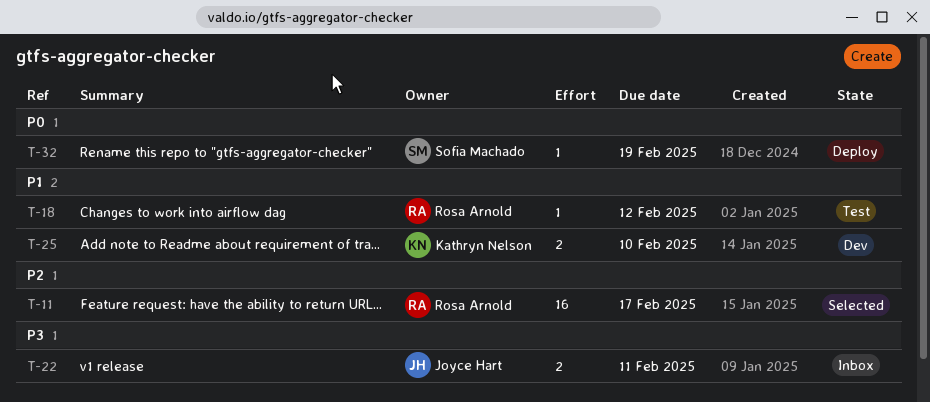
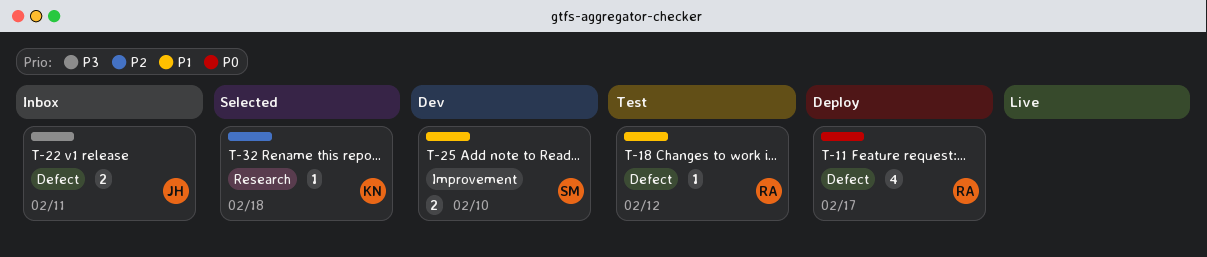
T-11, status: Selected -> Deploy
T-11, priority: P2 -> P0
T-11, estimate: 16 -> 4
T-25, owner: Kathryn Nelson -> Sofia Machado
T-32, status: Deploy -> Selected
T-32, owner: Sofia Machado -> Kathryn Nelson
T-32, priority: P0 -> P2
T-32, due: Feb 19 -> Feb 18

